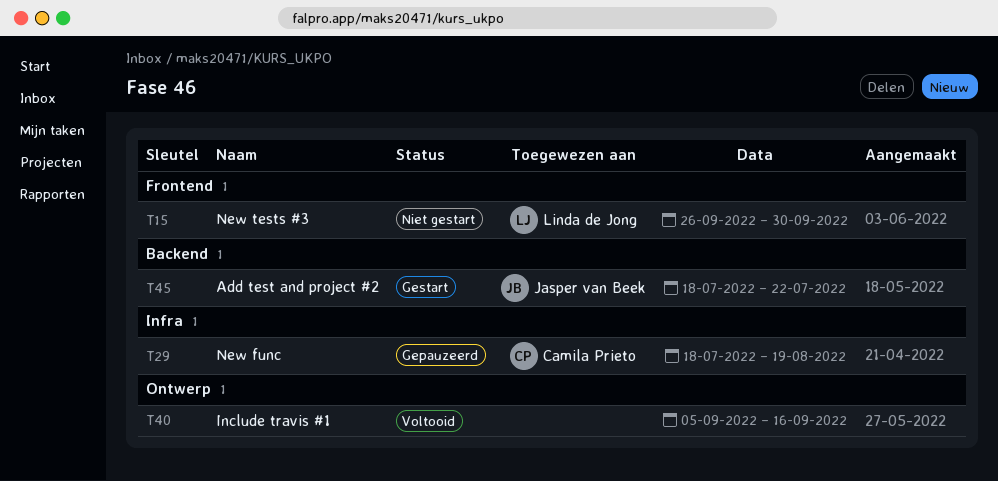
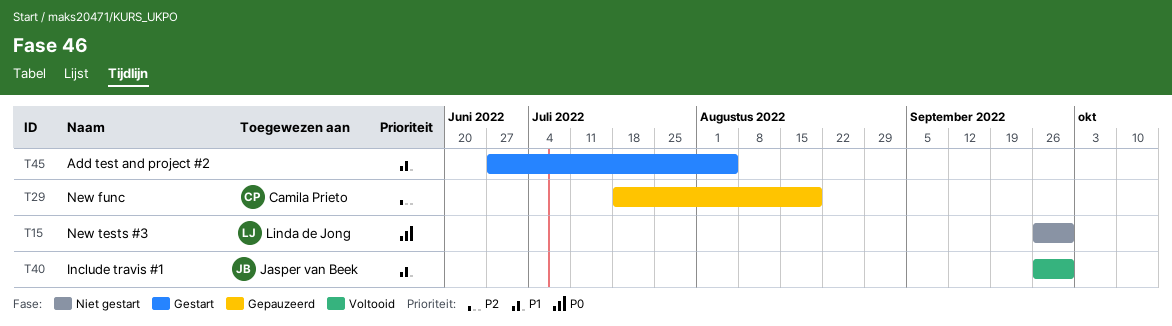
T40, owner: none -> Jasper van Beek
T40, start: Sep 5 -> Sep 26
T40, due: Sep 16 -> Sep 30
T45, owner: Jasper van Beek -> none
T45, start: Jul 18 -> Jun 27
T45, due: Jul 22 -> Aug 5

